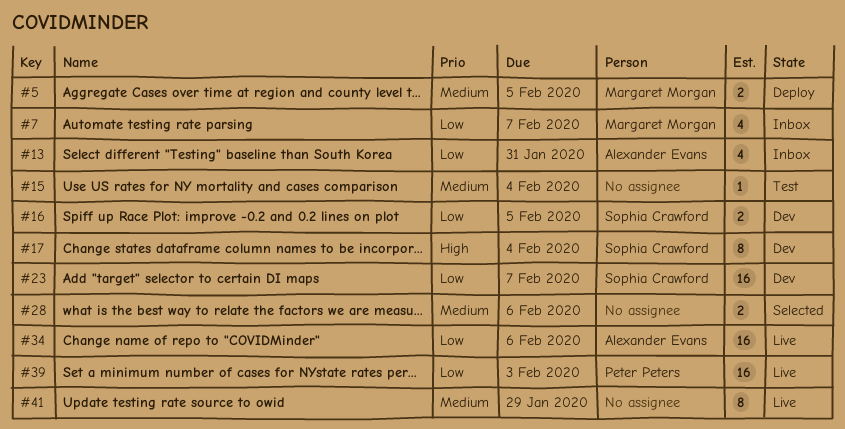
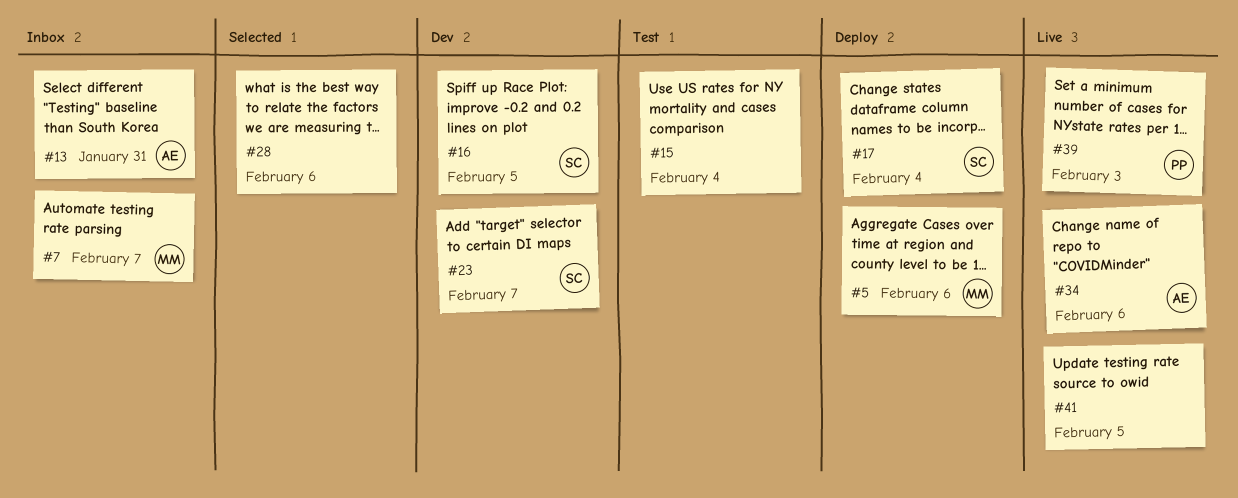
#5, due: Feb 5 -> Feb 6
#17, status: Dev -> Deploy
#41, due: Jan 29 -> Feb 5

